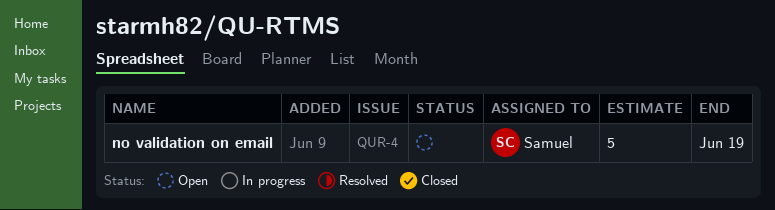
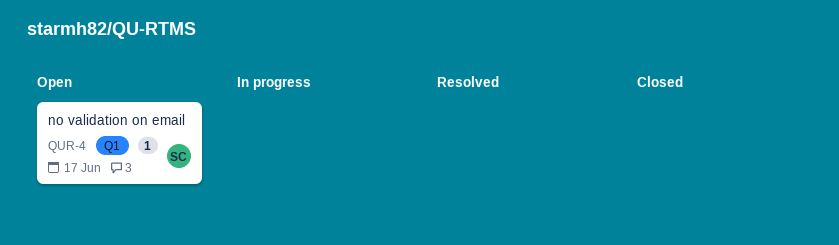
QUR-4, estimate: 5 -> 1
QUR-4, due: Jun 19 -> Jun 17

